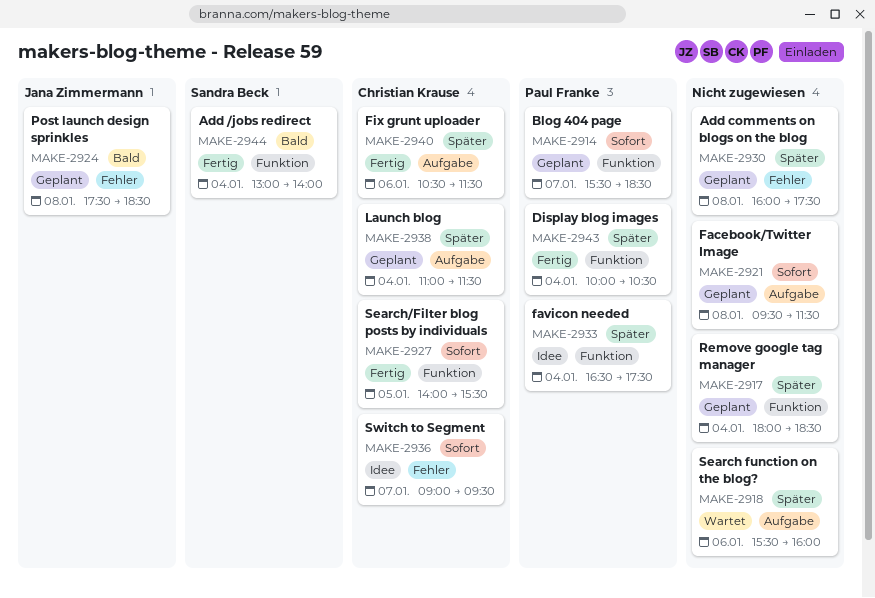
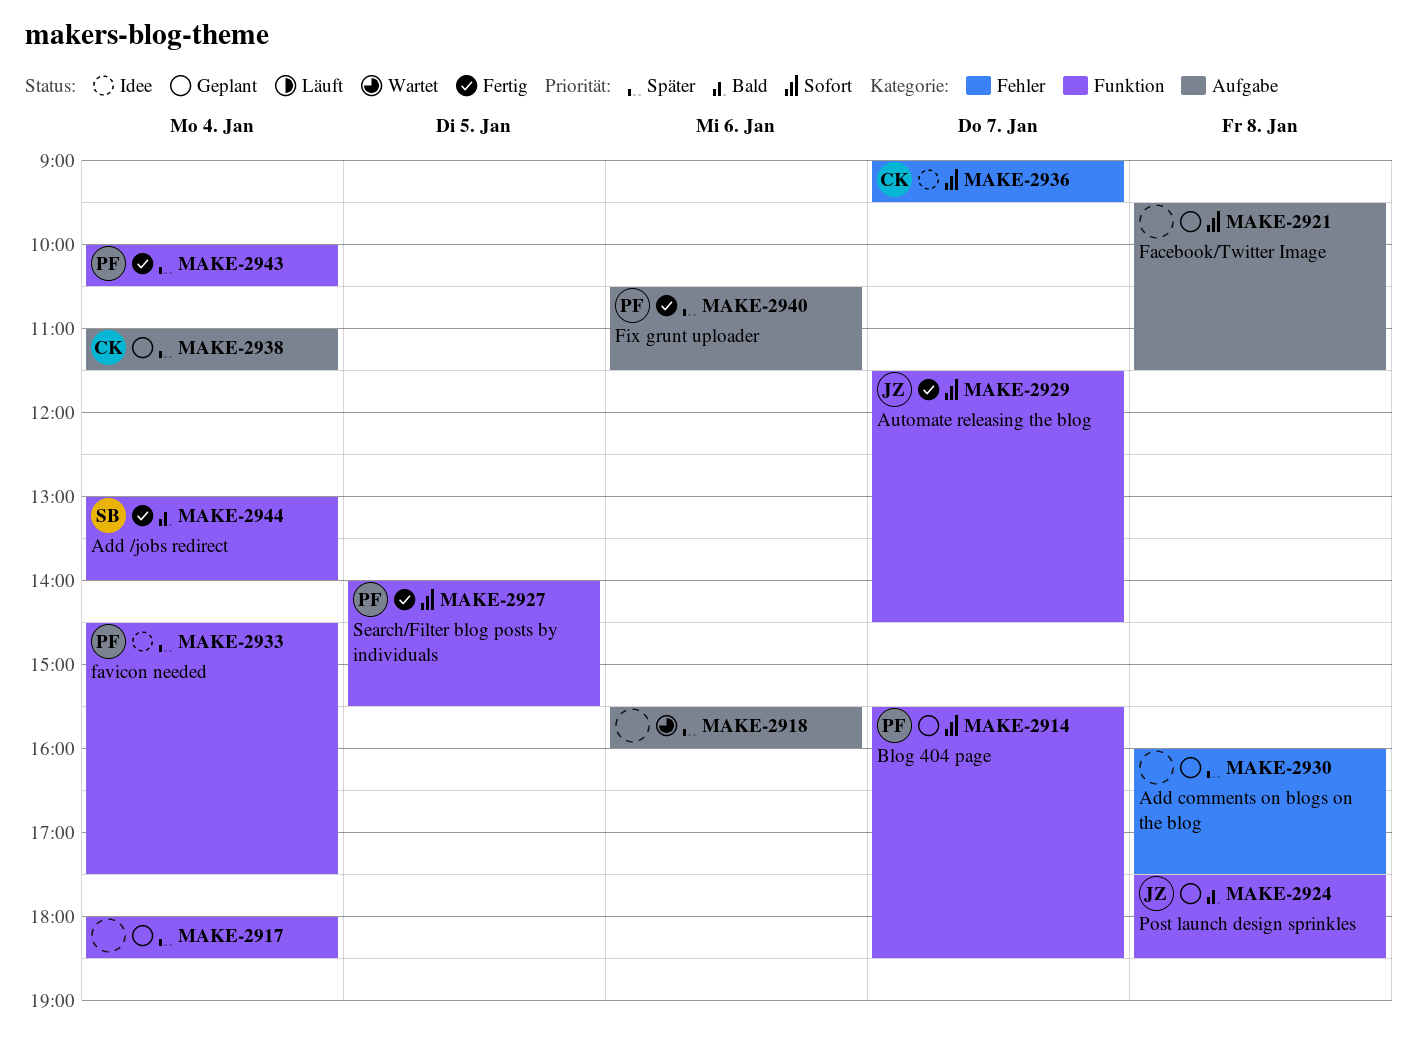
MAKE-2924, label: Fehler -> Funktion
MAKE-2927, owner: Christian Krause -> Paul Franke
MAKE-2929: none -> present
MAKE-2933, begins: 16:30 -> 14:30
MAKE-2940, owner: Christian Krause -> Paul Franke

